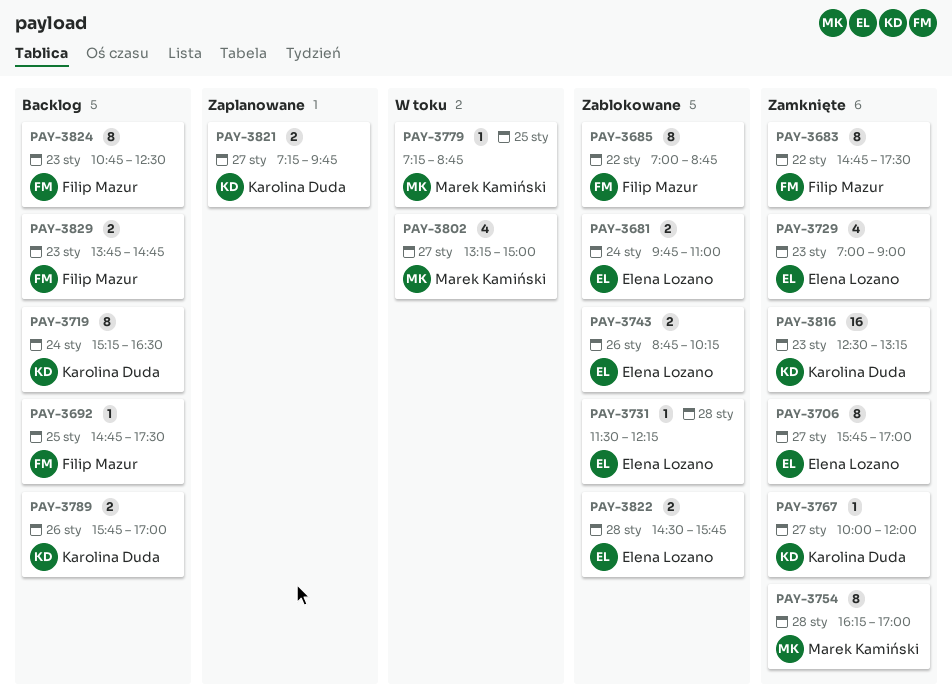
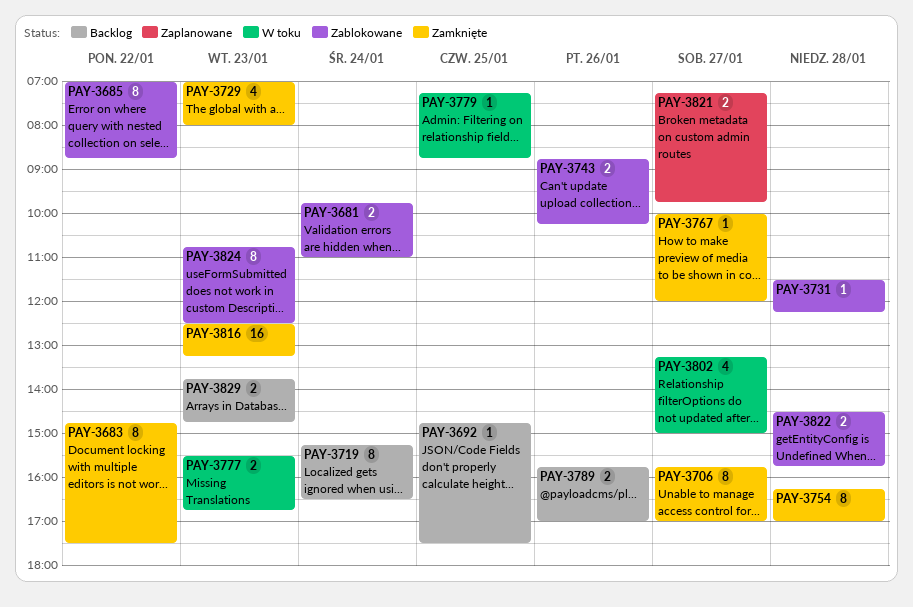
PAY-3729, ends: 09:00 -> 08:00
PAY-3777: none -> present
PAY-3824, status: Backlog -> Zablokowane

